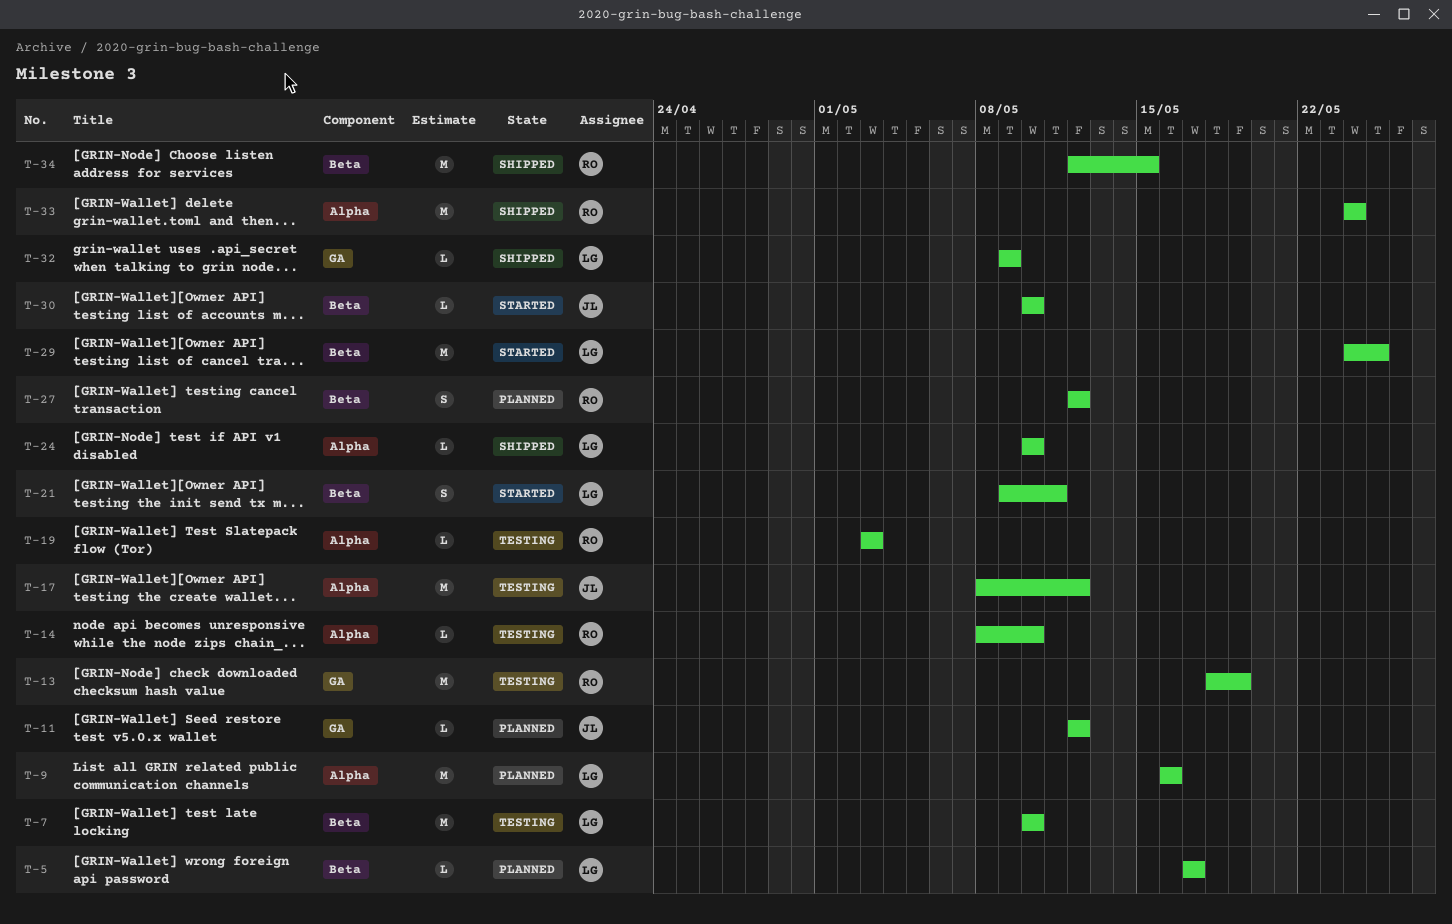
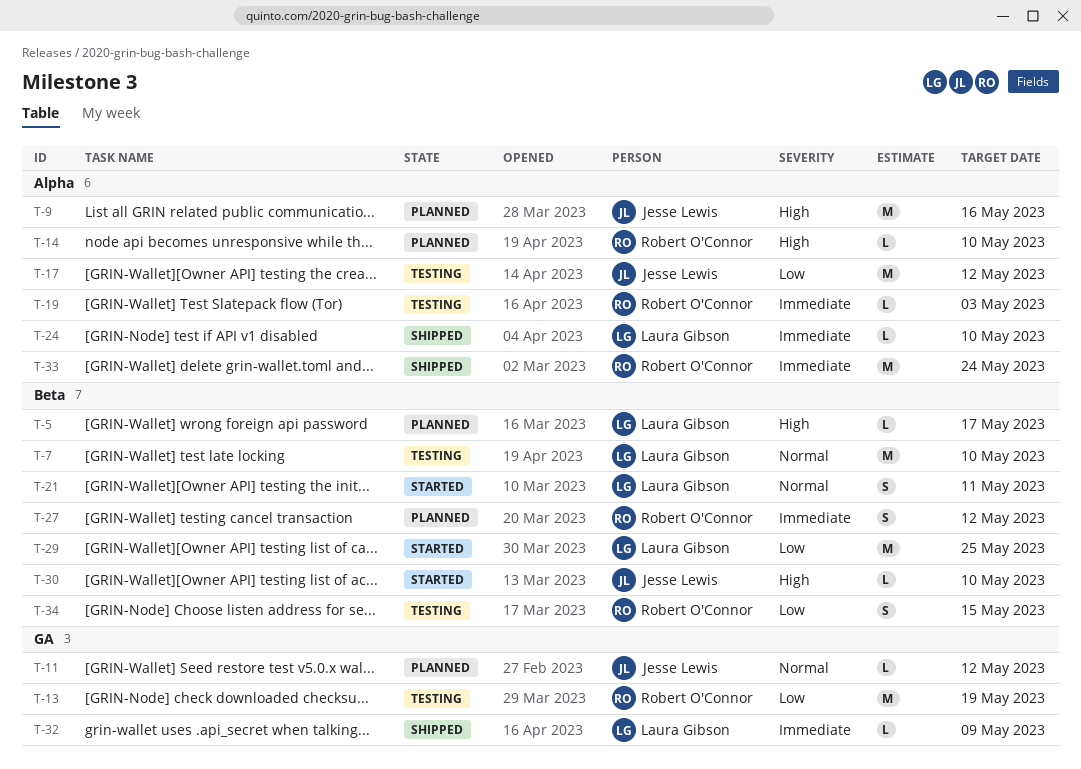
T-9, owner: Laura Gibson -> Jesse Lewis
T-14, status: Testing -> Planned
T-34, status: Shipped -> Testing
T-34, estimate: M -> S

